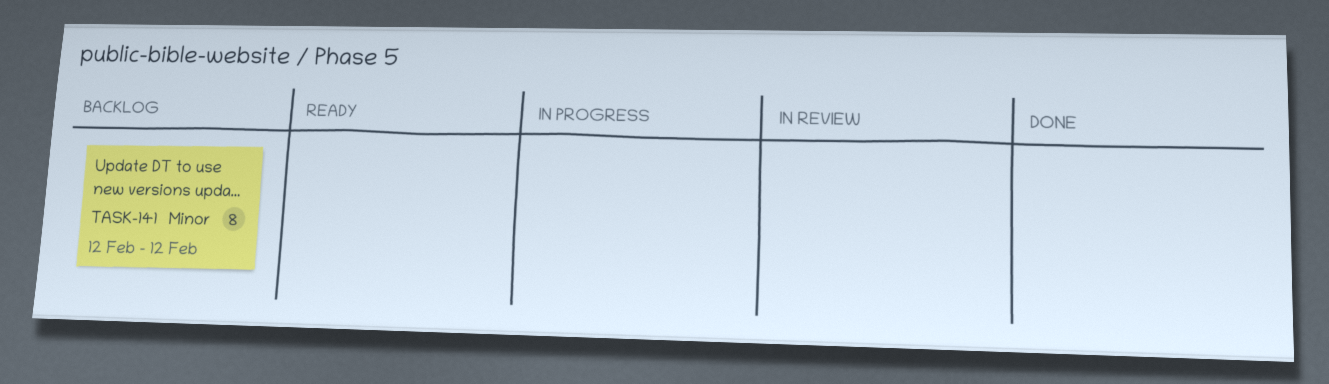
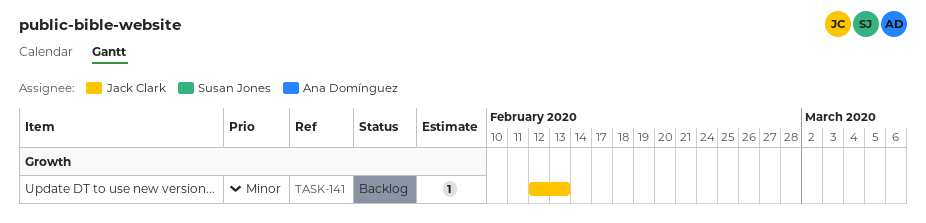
TASK-141, estimate: 8 -> 1
TASK-141, due: Feb 12 -> Feb 13

